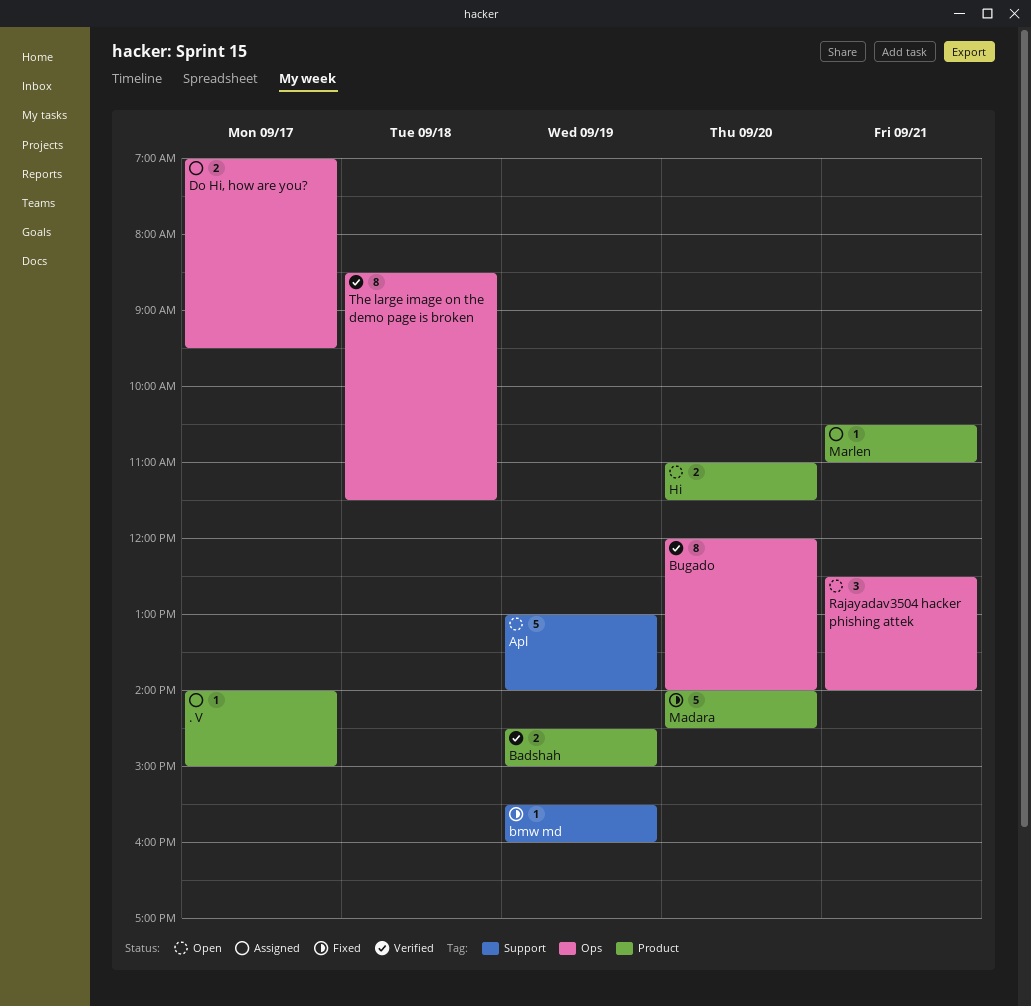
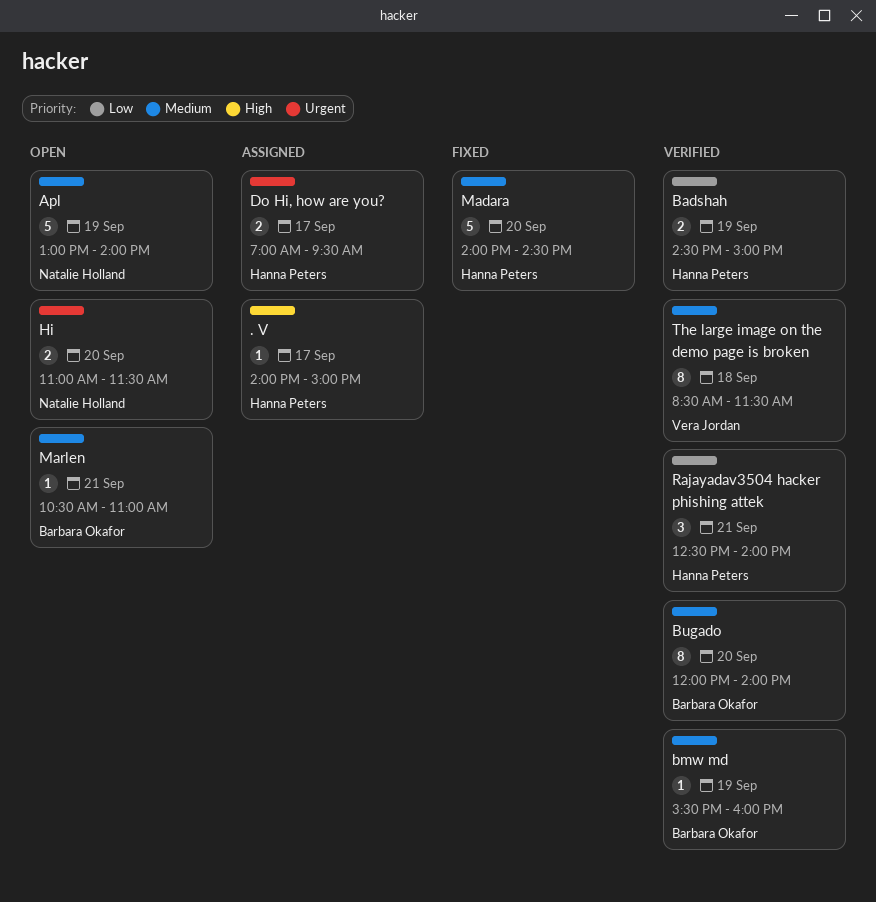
bmw md, status: Fixed -> Verified
Marlen, status: Assigned -> Open
Rajayadav3504 hacker phishing attek, status: Open -> Verified

